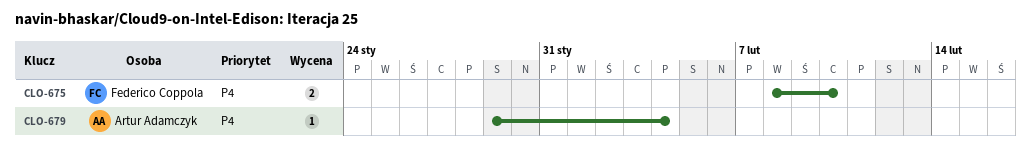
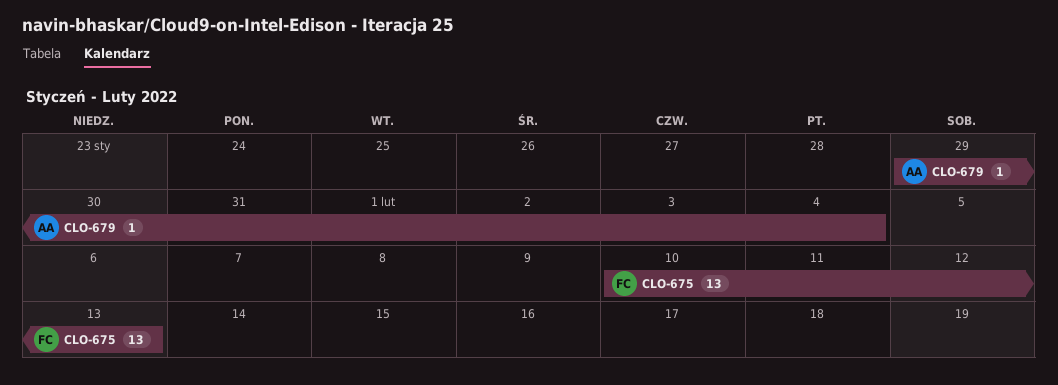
CLO-675, estimate: 2 -> 13
CLO-675, start: Feb 8 -> Feb 10
CLO-675, due: Feb 10 -> Feb 13

